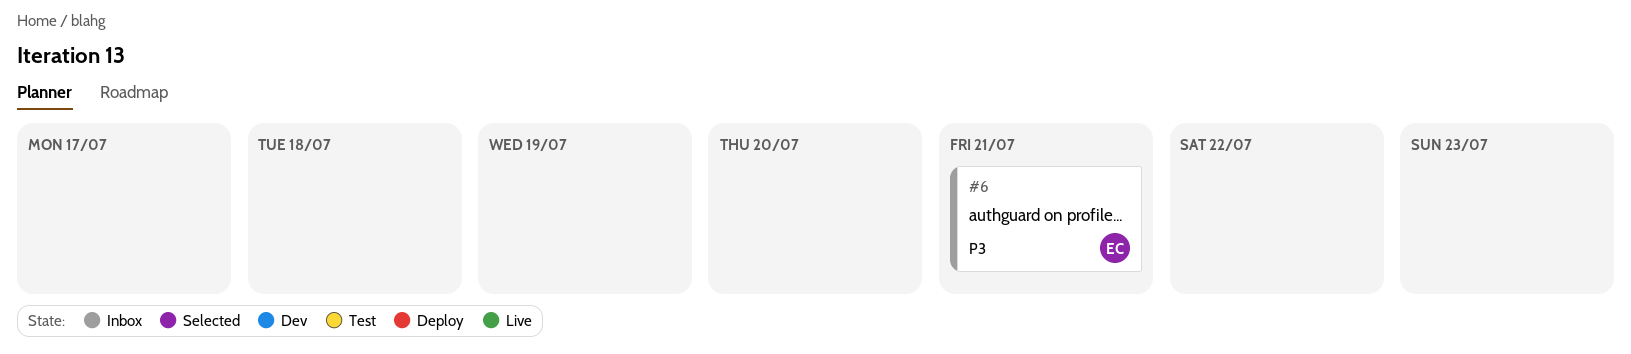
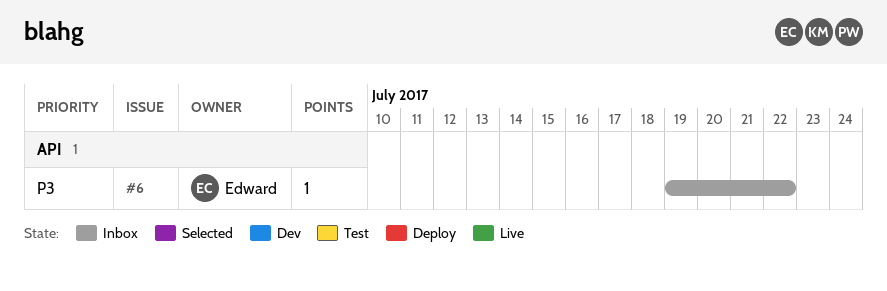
#6, due: Jul 21 -> Jul 22

